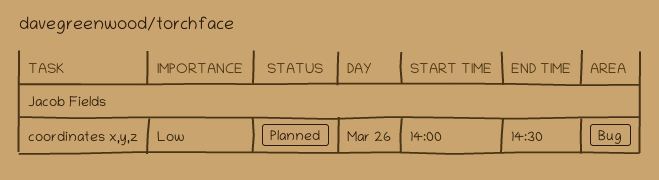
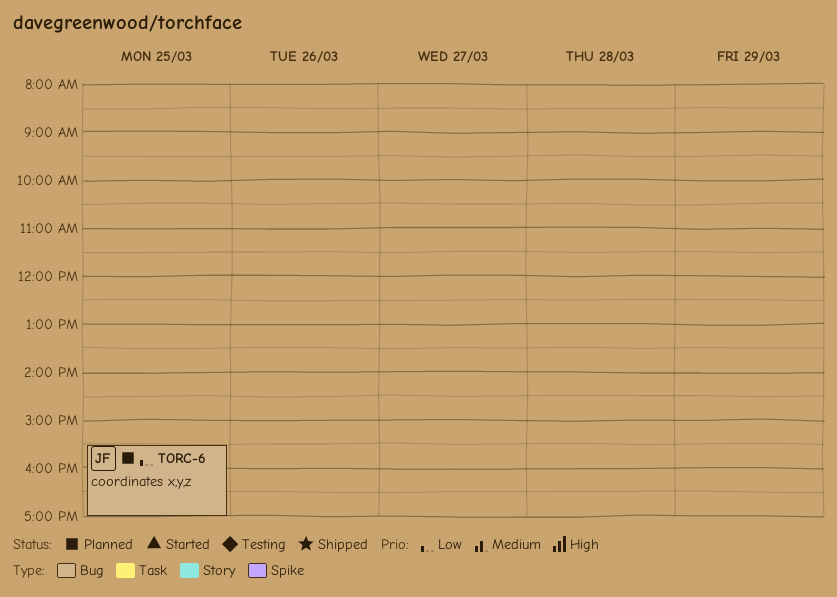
coordinates x,y,z, day: Mar 26 -> Mar 25
coordinates x,y,z, begins: 14:00 -> 15:30
coordinates x,y,z, ends: 14:30 -> 17:00

